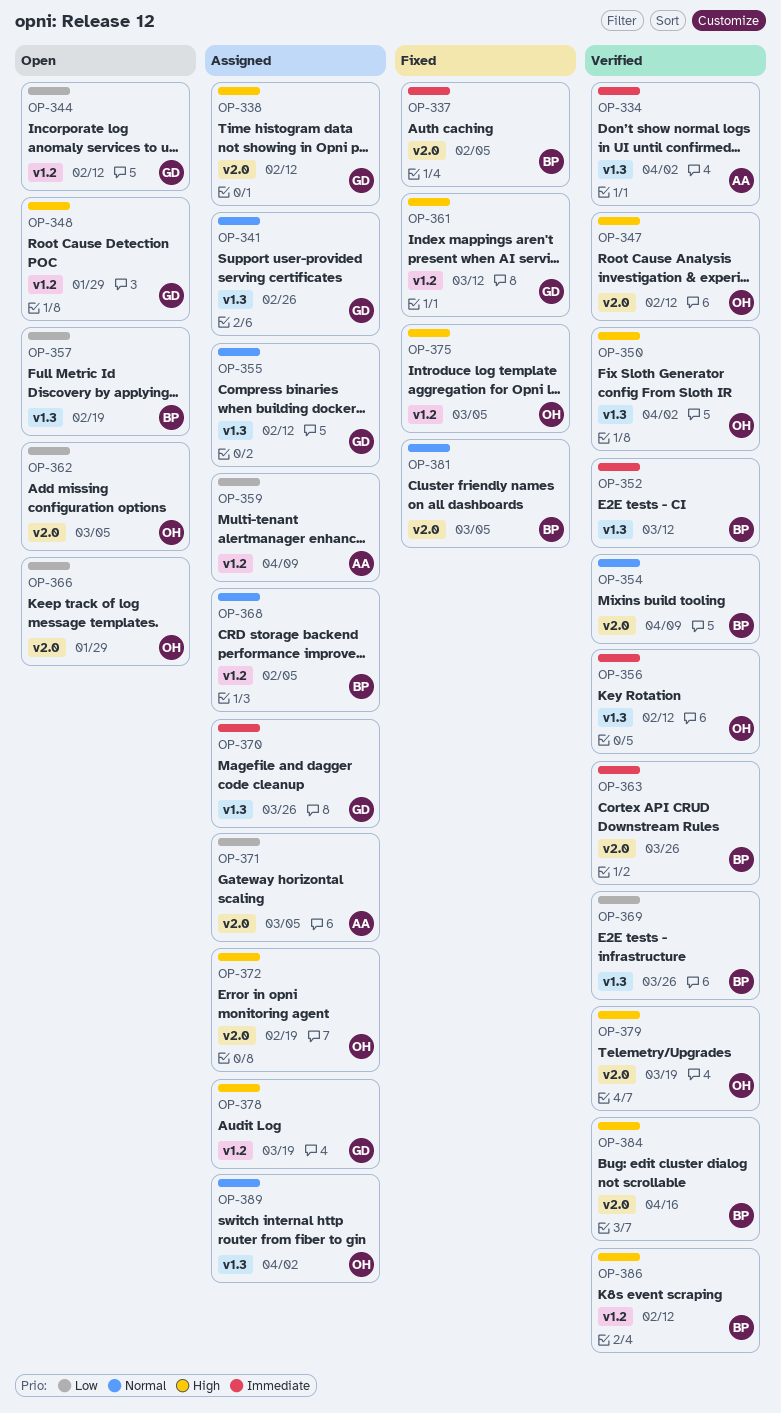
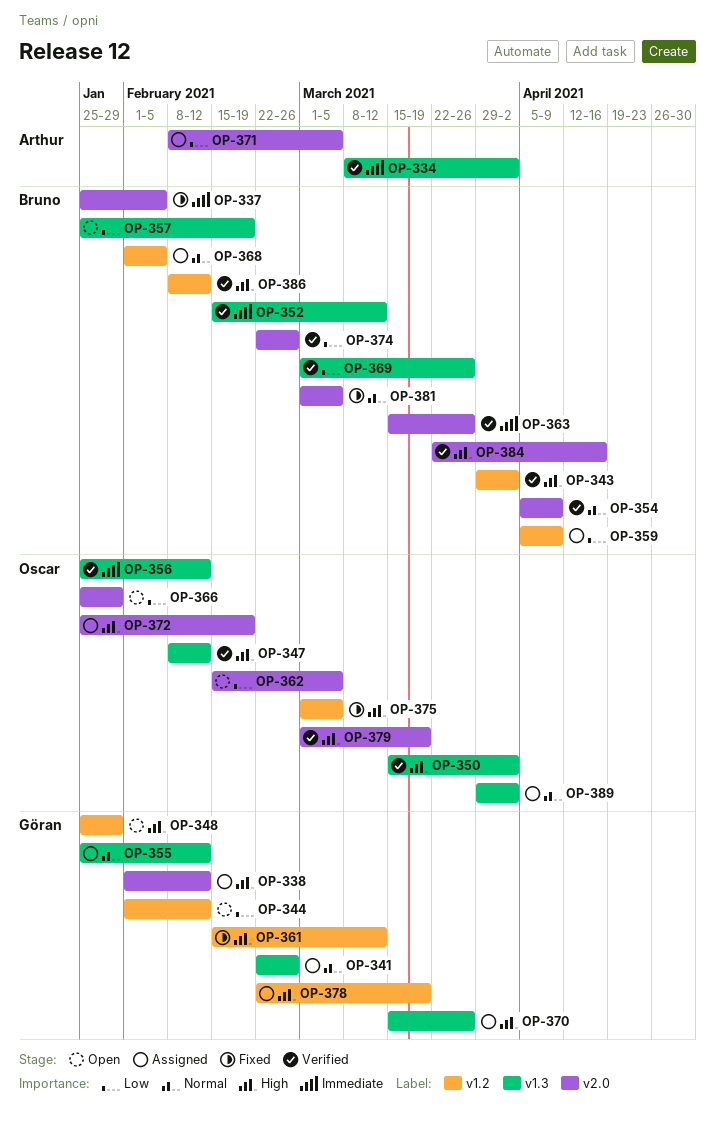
OP-343: none -> present
OP-347, label: v2.0 -> v1.3
OP-359, owner: Arthur -> Bruno
OP-370, priority: Immediate -> High
OP-374: none -> present

